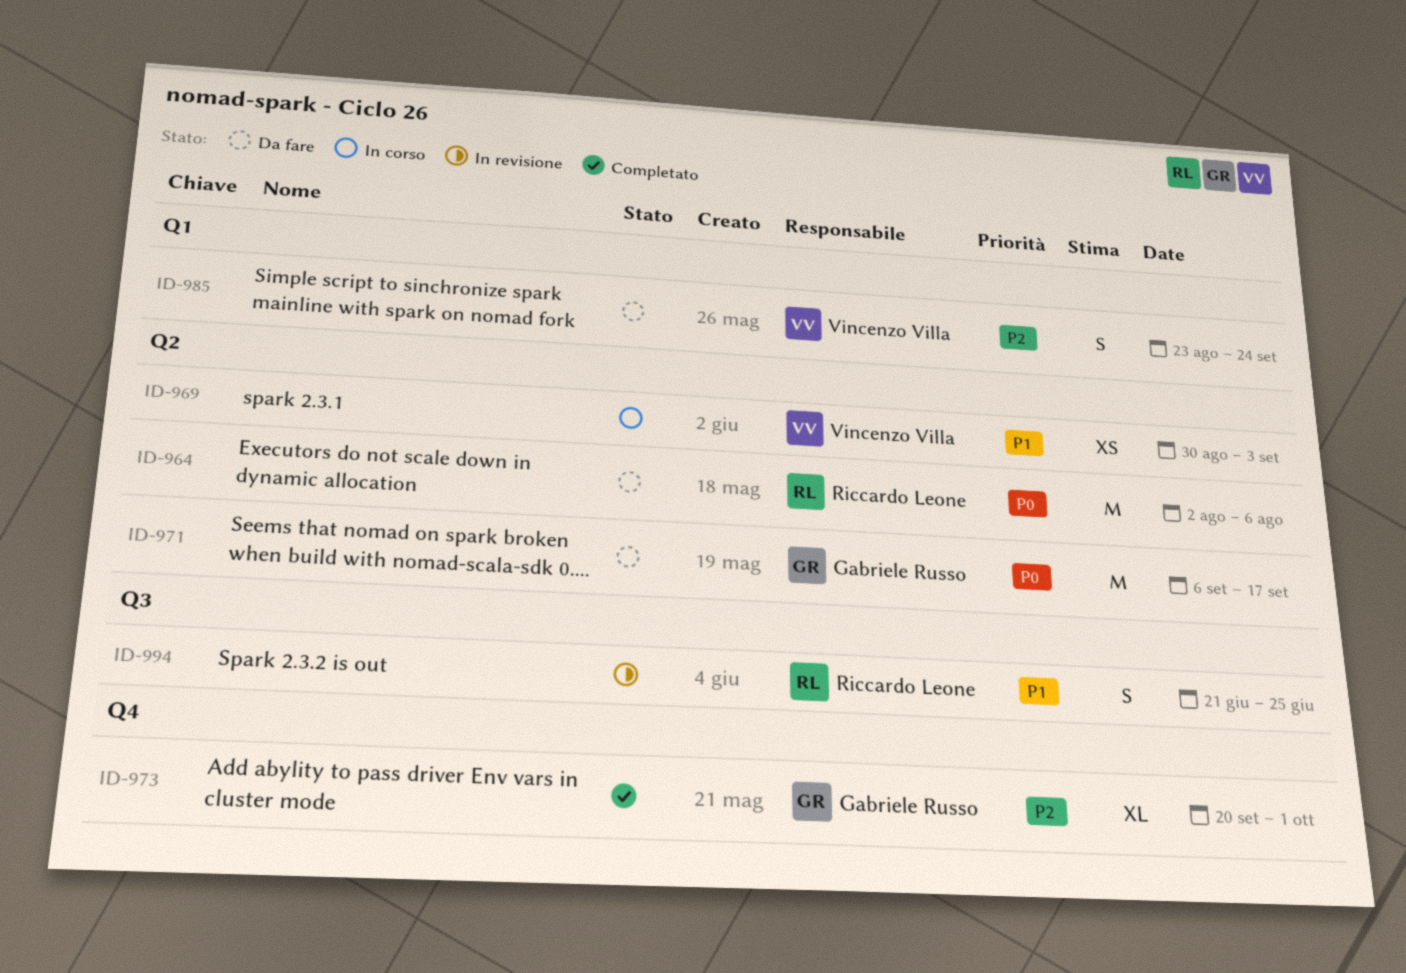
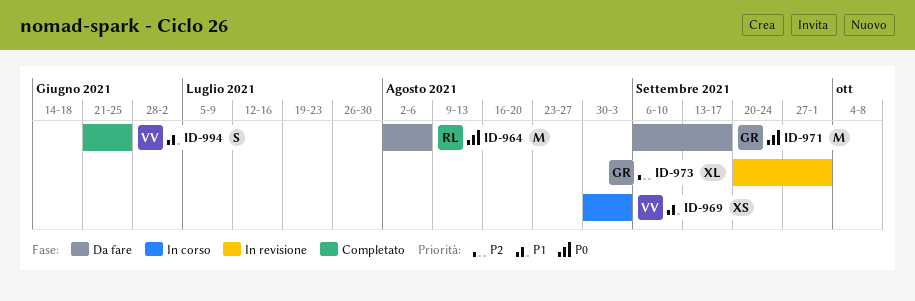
ID-973, status: Completato -> In revisione
ID-985: present -> none
ID-994, status: In revisione -> Completato
ID-994, owner: Riccardo Leone -> Vincenzo Villa

